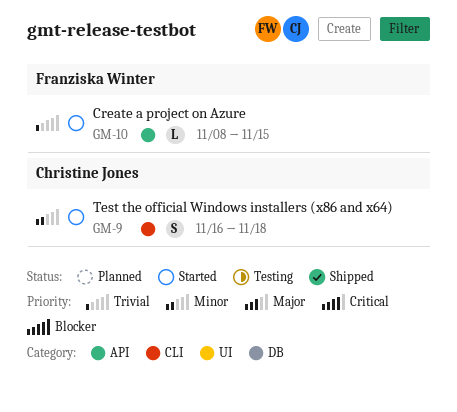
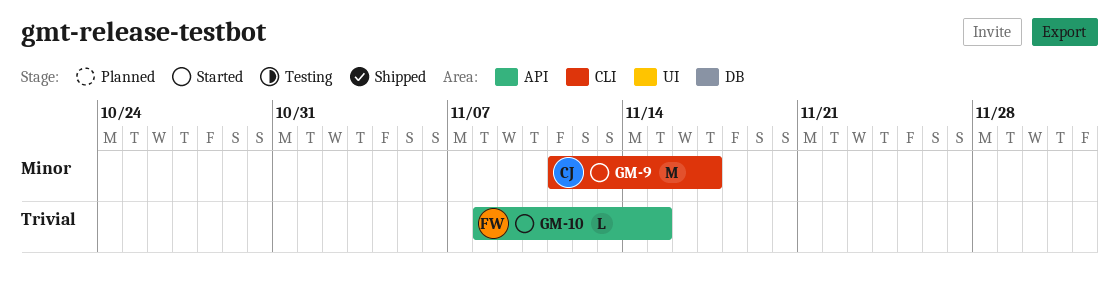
GM-9, estimate: S -> M
GM-9, start: Nov 16 -> Nov 11
GM-9, due: Nov 18 -> Nov 17

